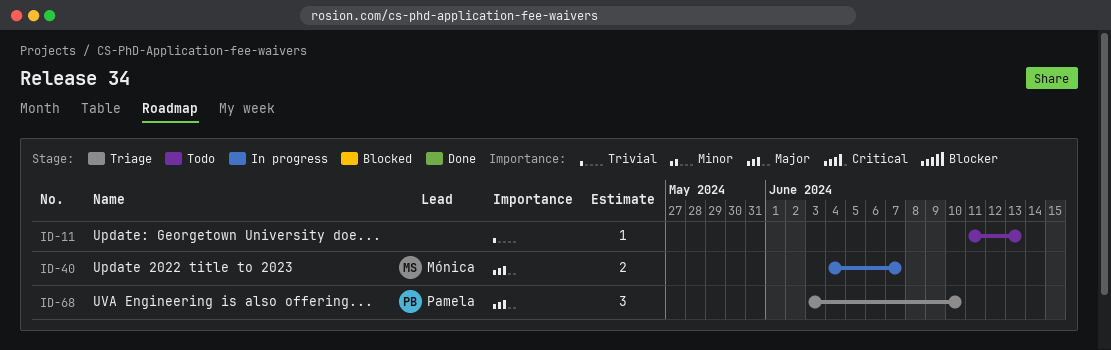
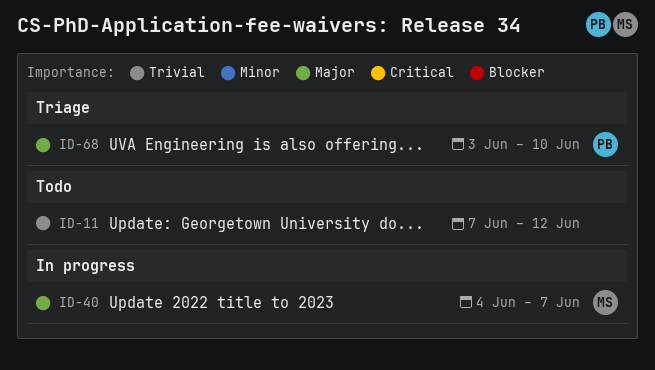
ID-11, start: Jun 11 -> Jun 7
ID-11, due: Jun 13 -> Jun 12

